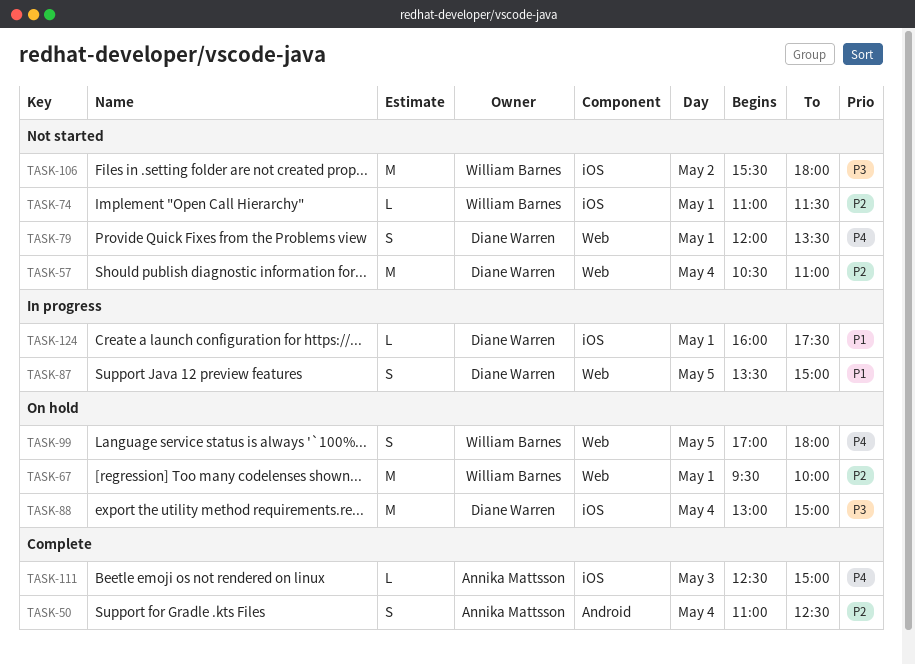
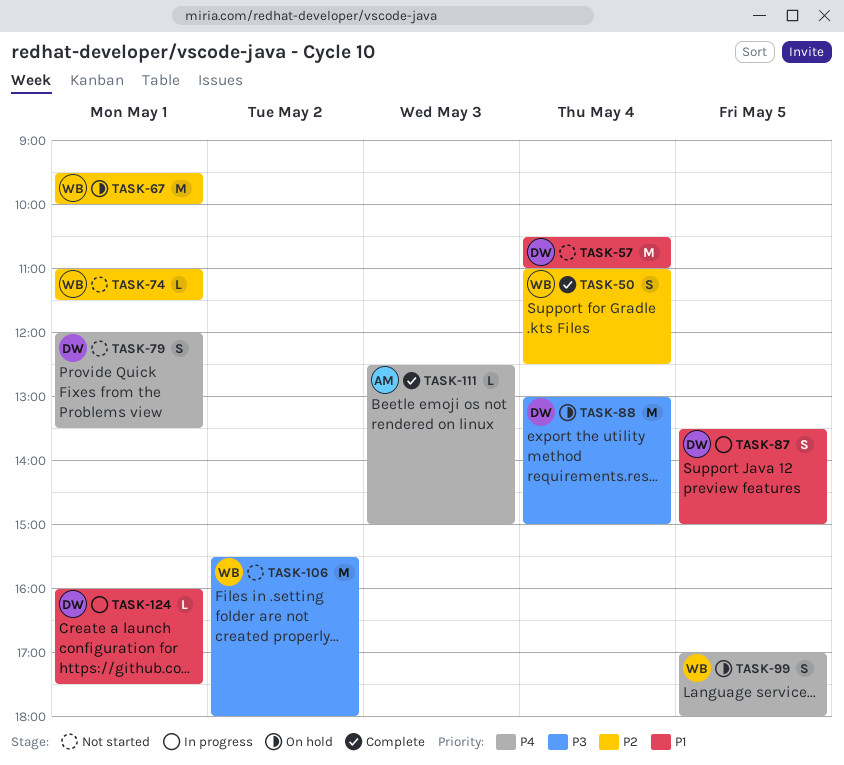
TASK-50, owner: Annika Mattsson -> William Barnes
TASK-57, priority: P2 -> P1

